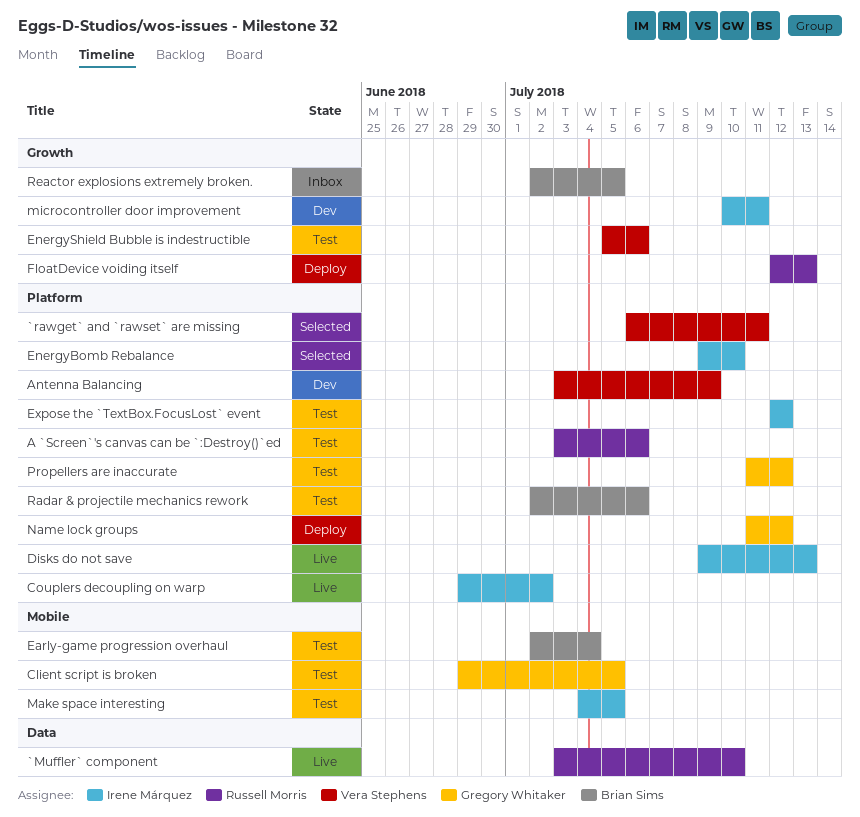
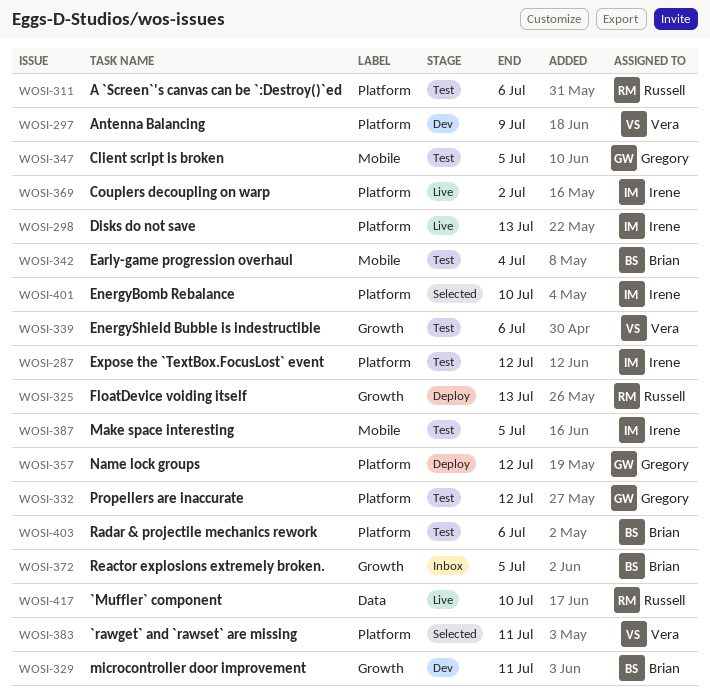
microcontroller door improvement, owner: Irene Márquez -> Brian Sims

